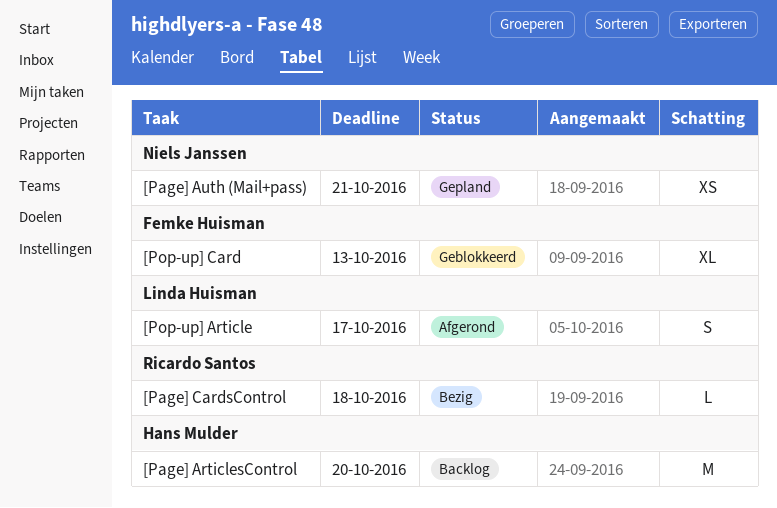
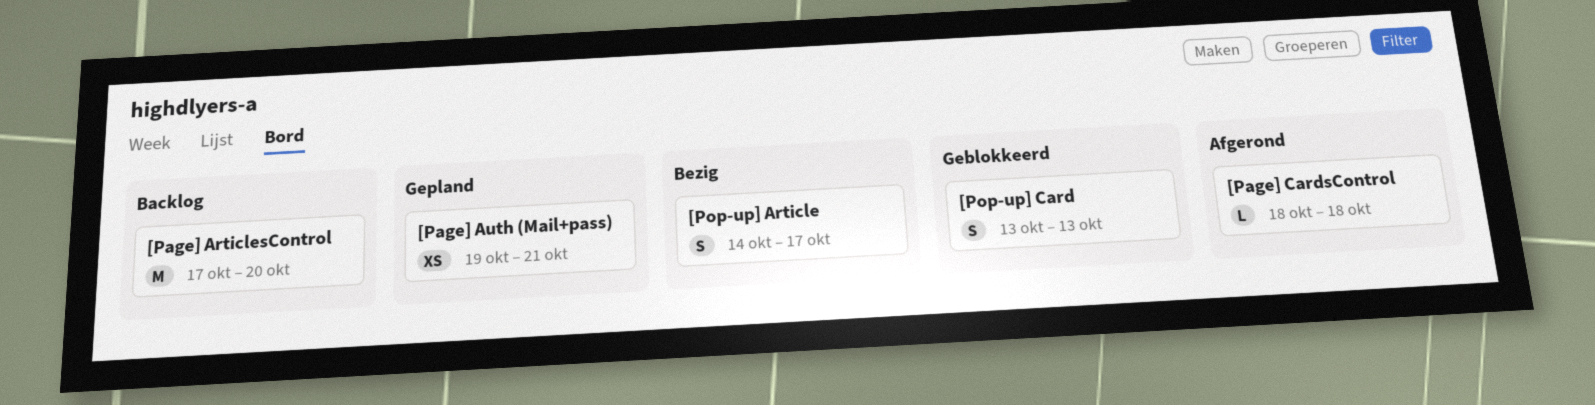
[Page] CardsControl, status: Bezig -> Afgerond
[Pop-up] Article, status: Afgerond -> Bezig
[Pop-up] Card, estimate: XL -> S

